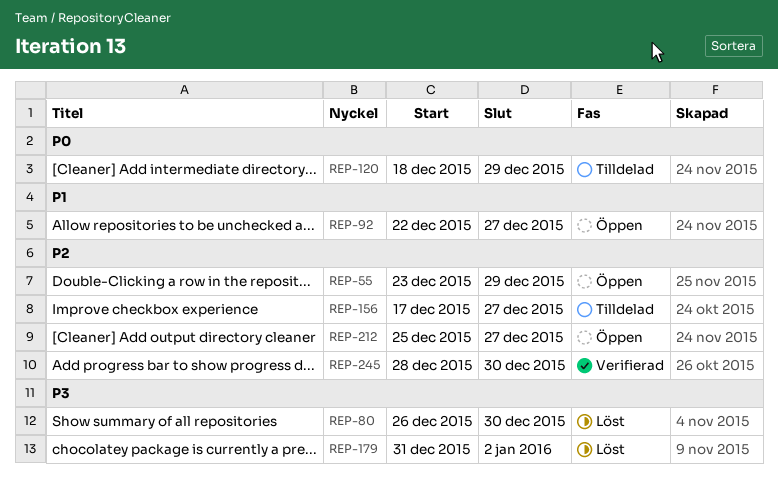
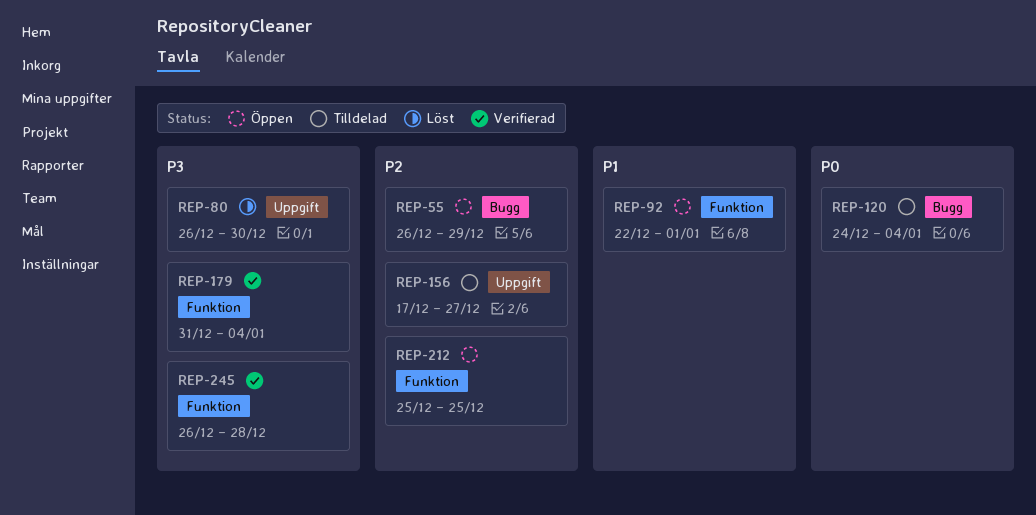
REP-55, start: Dec 23 -> Dec 26
REP-92, due: Dec 27 -> Jan 1
REP-120, start: Dec 18 -> Dec 24
REP-120, due: Dec 29 -> Jan 4
REP-179, status: Löst -> Verifierad
REP-179, due: Jan 2 -> Jan 4
REP-212, due: Dec 27 -> Dec 25
REP-245, priority: P2 -> P3
REP-245, start: Dec 28 -> Dec 26
REP-245, due: Dec 30 -> Dec 28

